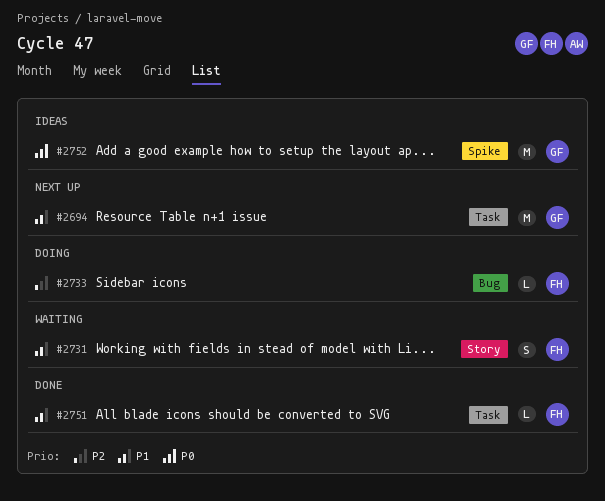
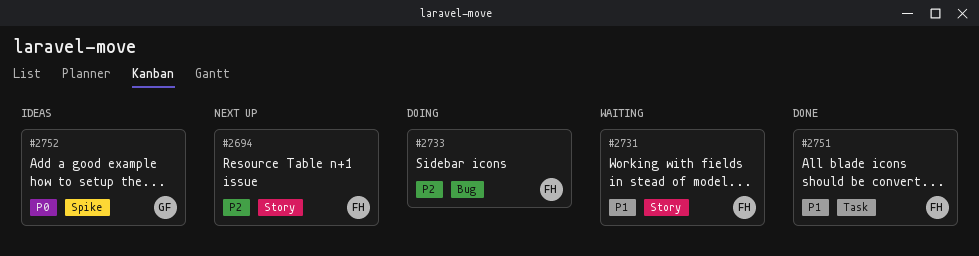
#2694, owner: GF -> FH
#2694, priority: P1 -> P2
#2694, label: Task -> Story

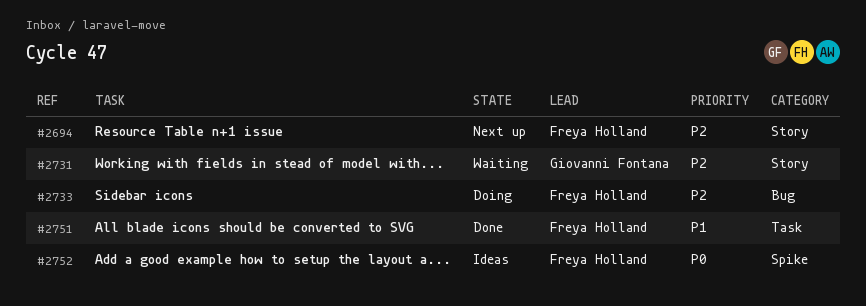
#2731, owner: Freya Holland -> Giovanni Fontana
#2731, priority: P1 -> P2
#2752, owner: Giovanni Fontana -> Freya Holland

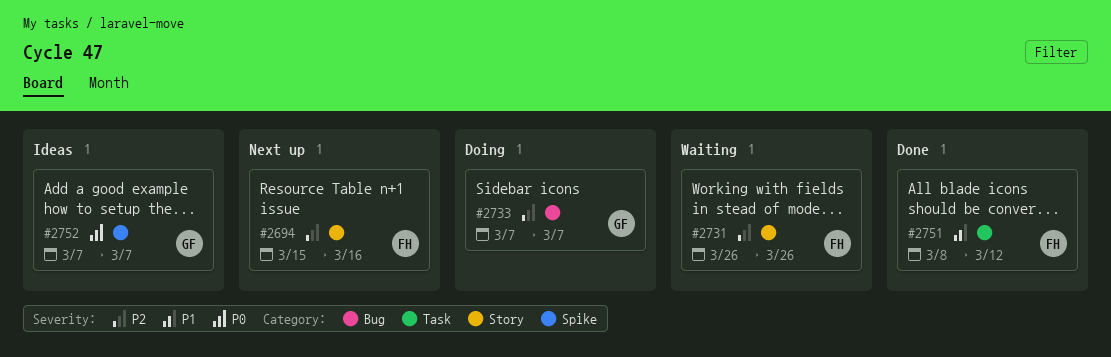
#2731, owner: Giovanni Fontana -> Freya Holland
#2733, owner: Freya Holland -> Giovanni Fontana
#2752, owner: Freya Holland -> Giovanni Fontana

